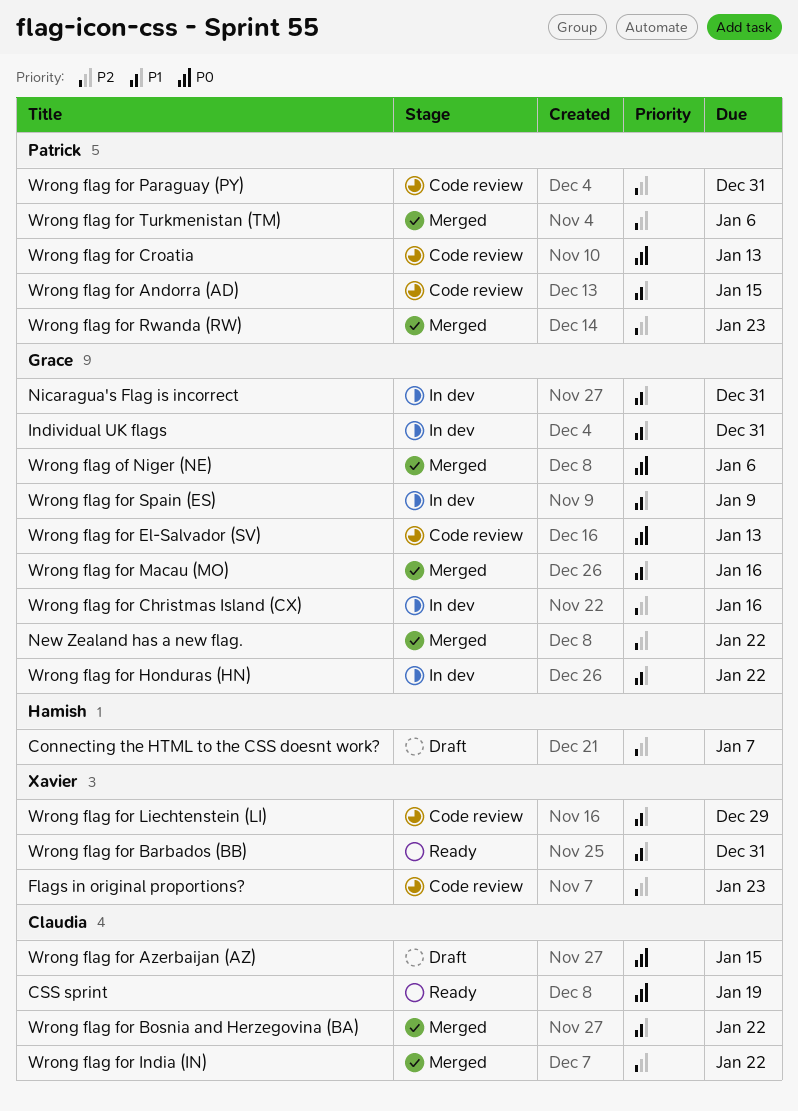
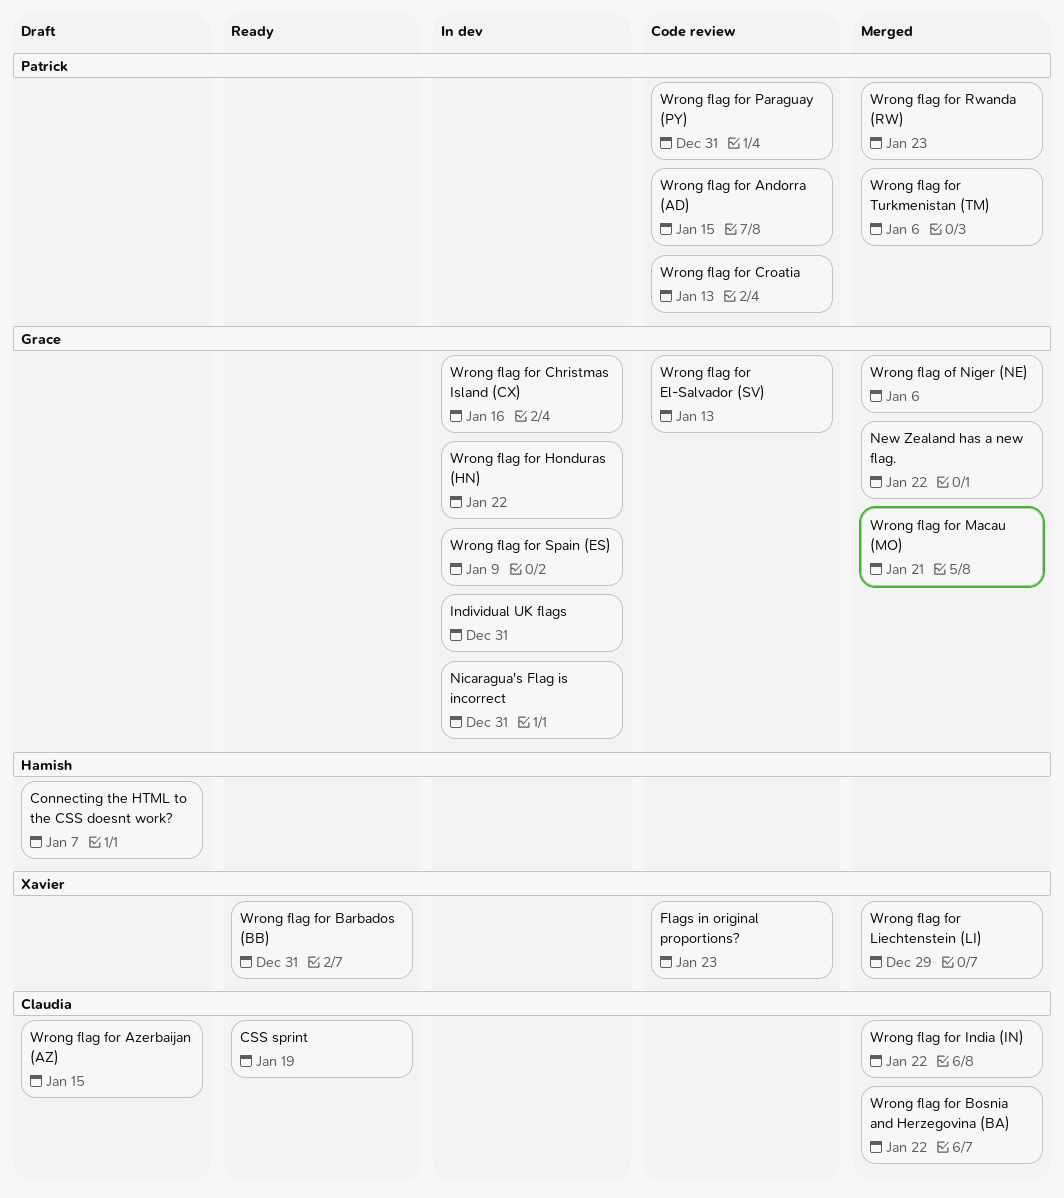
Wrong flag for Liechtenstein (LI), status: Code review -> Merged
Wrong flag for Macau (MO), due: Jan 16 -> Jan 21

